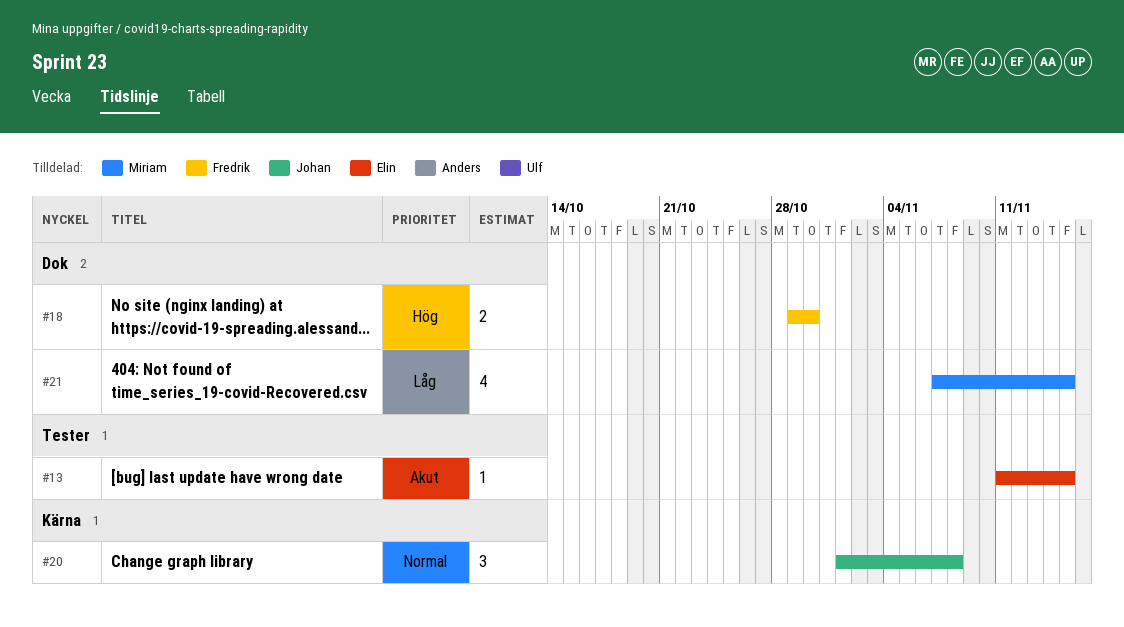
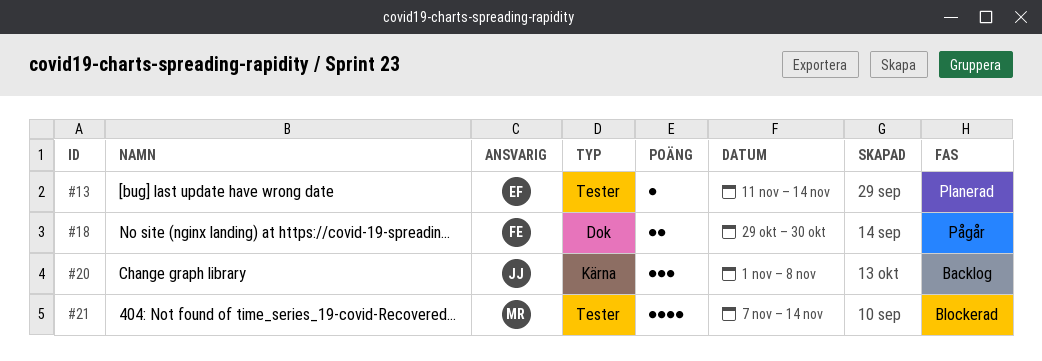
#13, due: Nov 15 -> Nov 14
#21, label: Dok -> Tester
#21, due: Nov 15 -> Nov 14

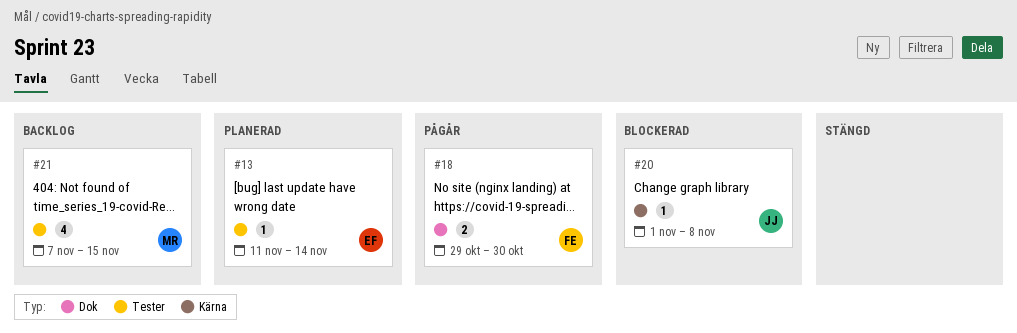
#20, status: Backlog -> Blockerad
#20, estimate: 3 -> 1
#21, status: Blockerad -> Backlog
#21, due: Nov 14 -> Nov 15

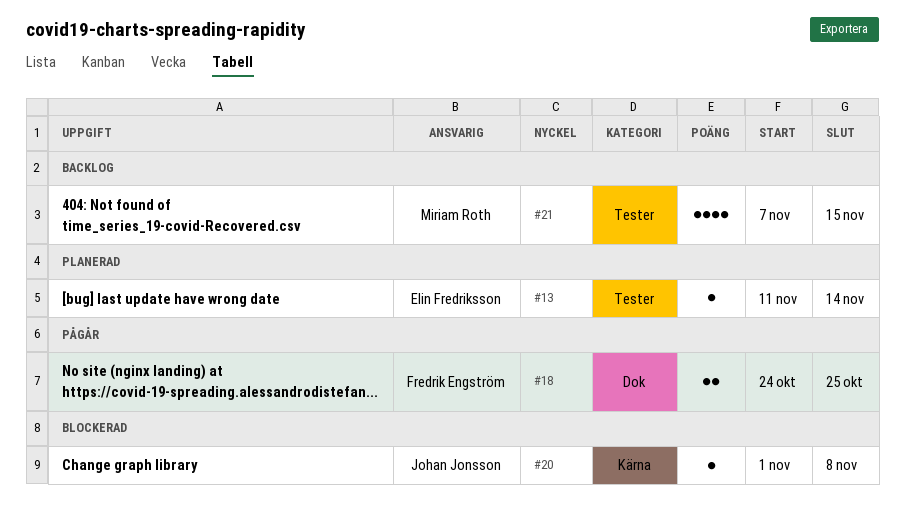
#18, start: Oct 29 -> Oct 24
#18, due: Oct 30 -> Oct 25

